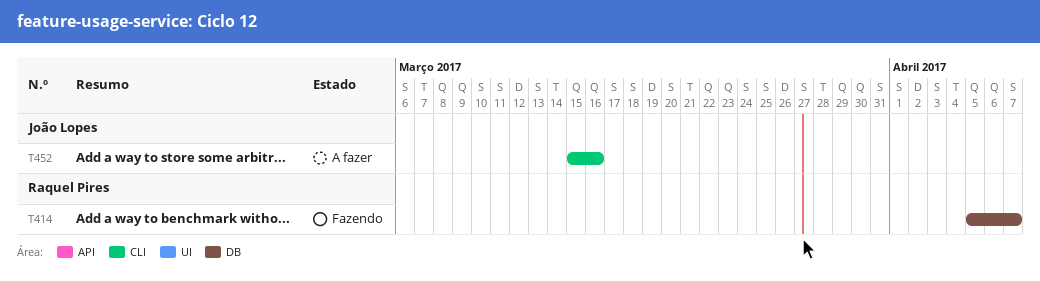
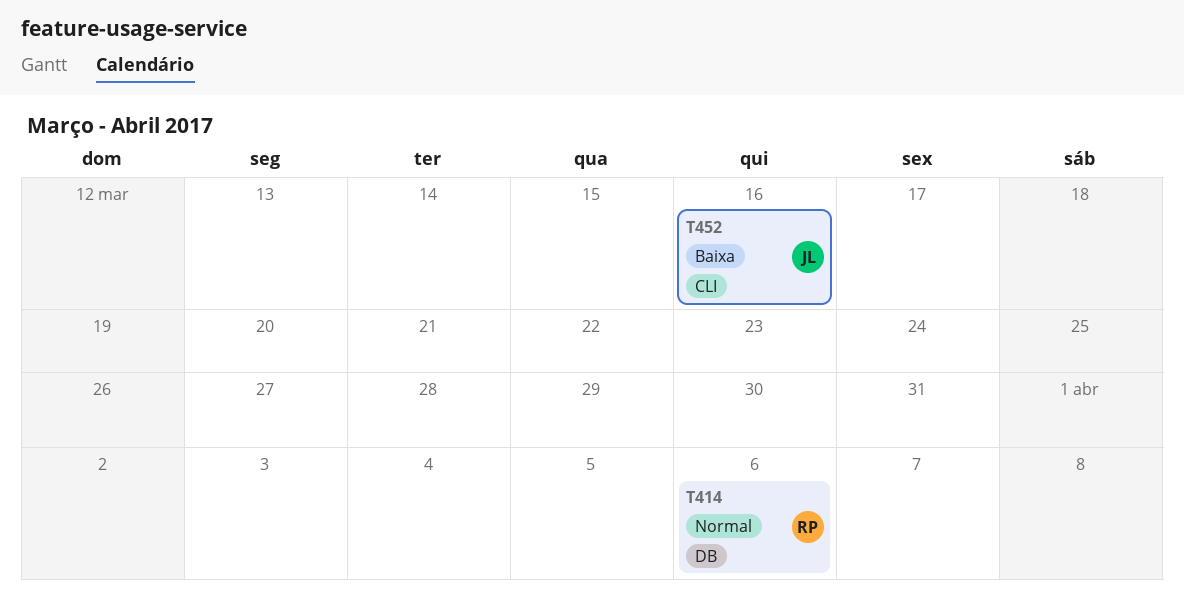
T414, due: Apr 7 -> Apr 6

